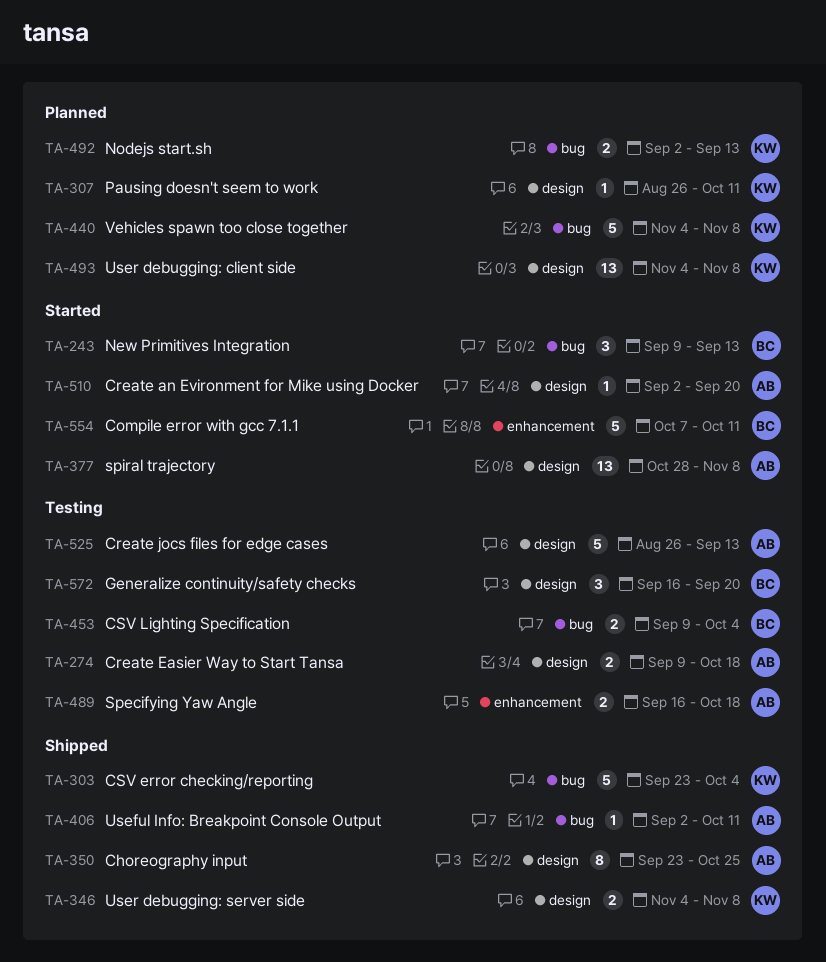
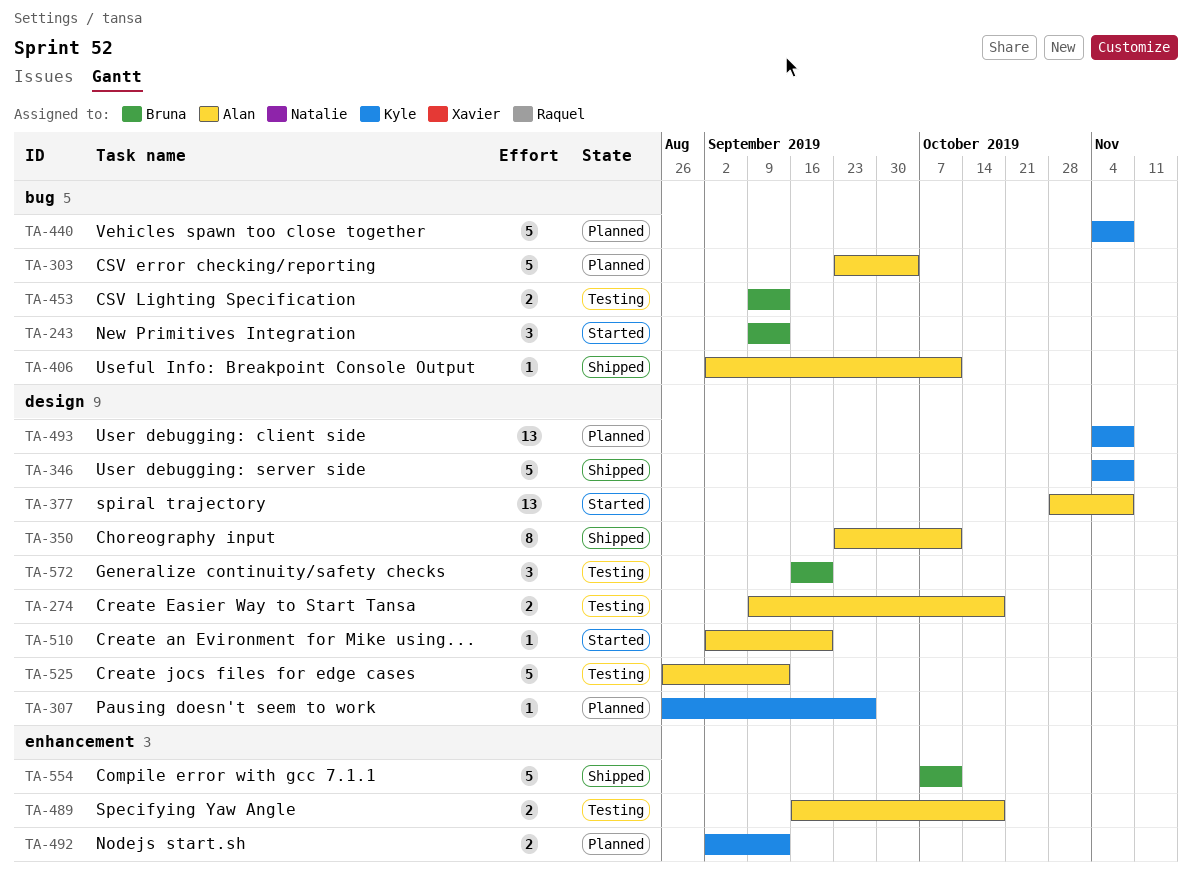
TA-303, status: Shipped -> Planned
TA-303, owner: Kyle -> Alan
TA-307, due: Oct 11 -> Sep 27
TA-346, estimate: 2 -> 5
TA-350, due: Oct 25 -> Oct 11
TA-453, due: Oct 4 -> Sep 13
TA-492, label: bug -> enhancement
TA-554, status: Started -> Shipped

